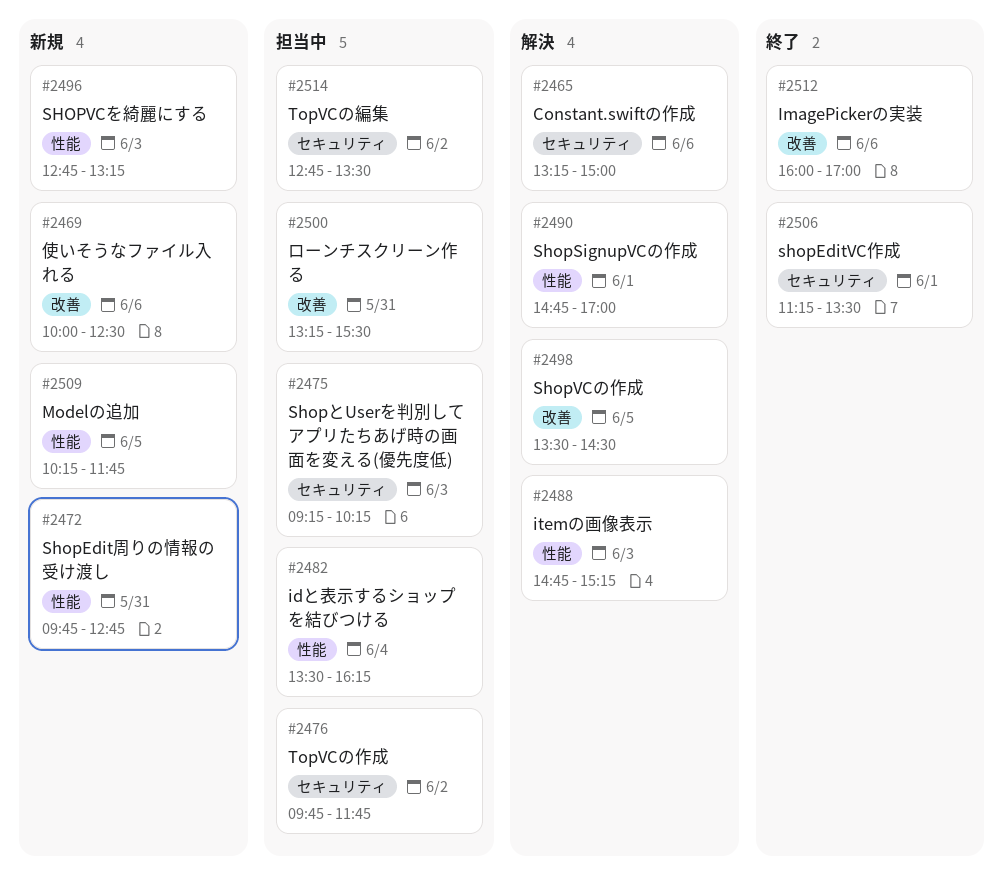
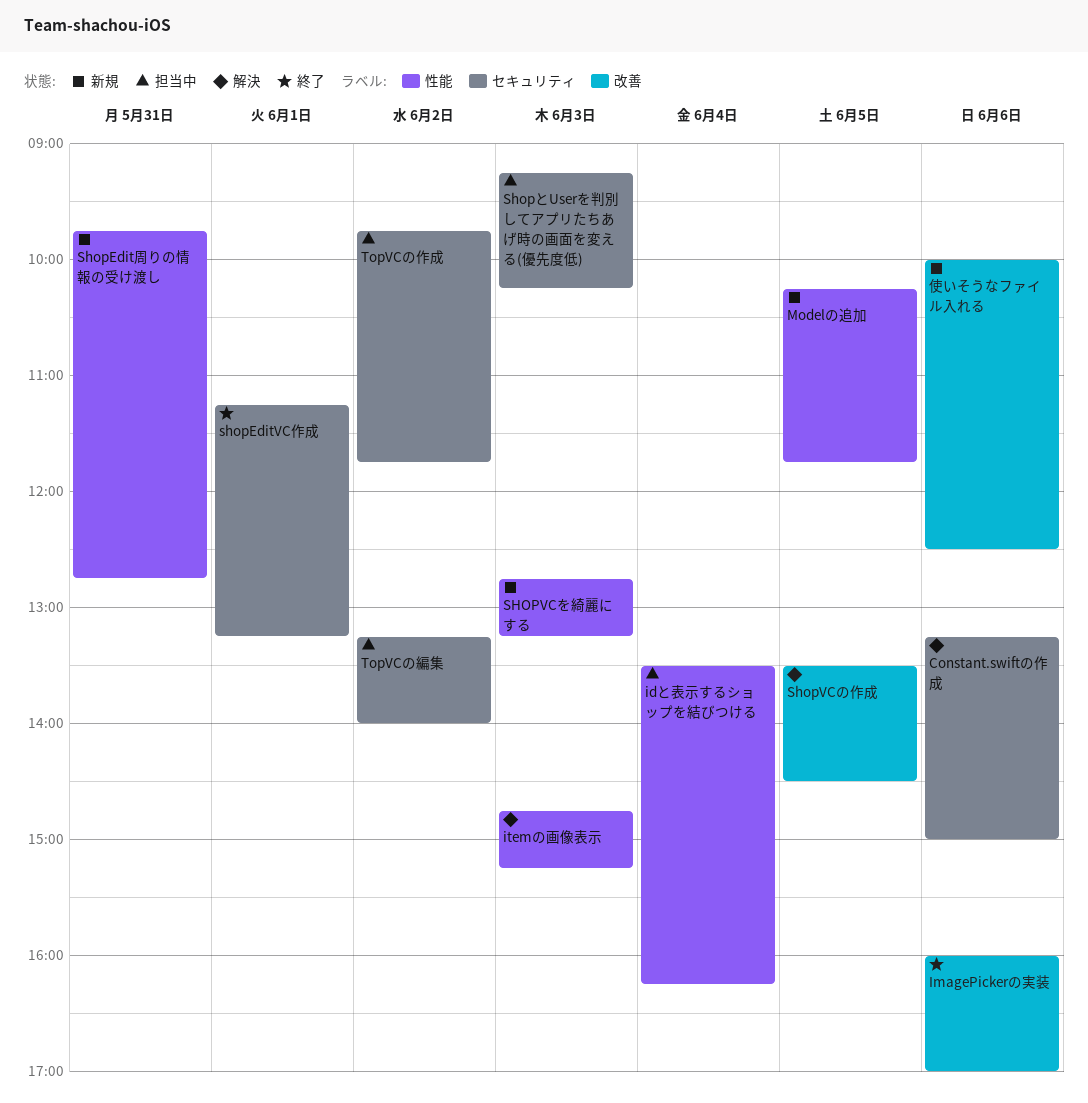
shopEditVC作成, ends: 13:30 -> 13:15
ShopSignupVCの作成: present -> none
TopVCの編集, begins: 12:45 -> 13:15
TopVCの編集, ends: 13:30 -> 14:00
ローンチスクリーン作る: present -> none

